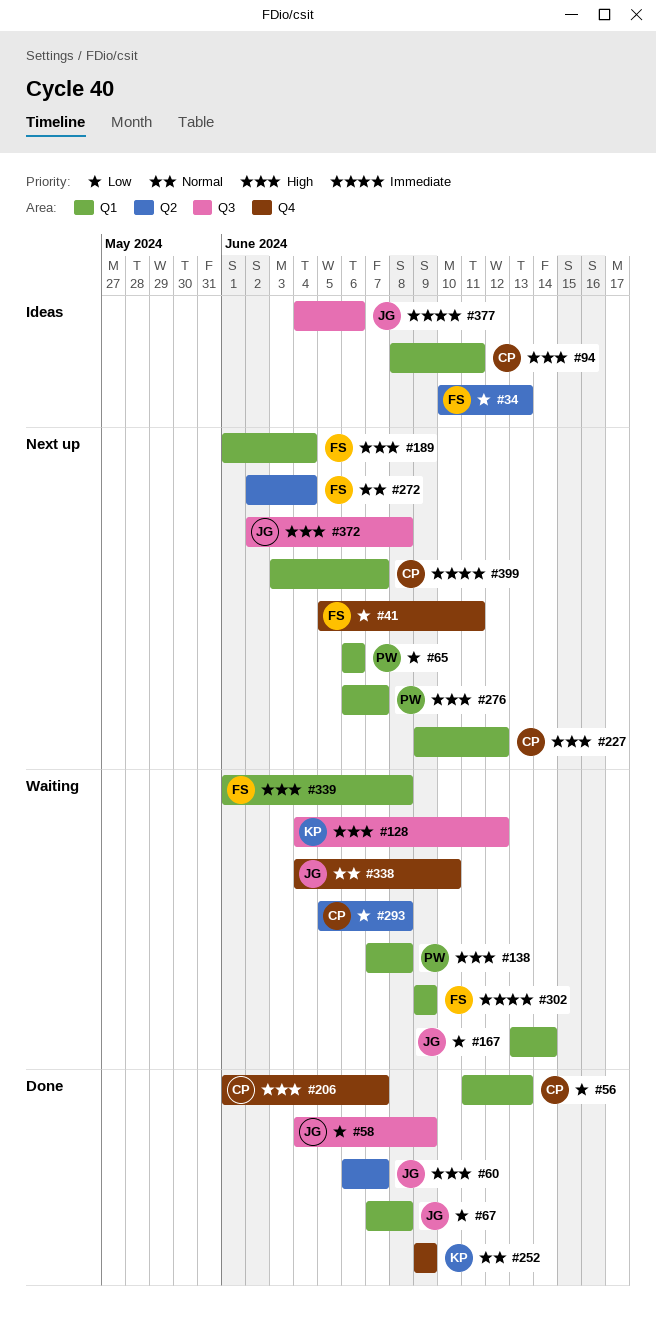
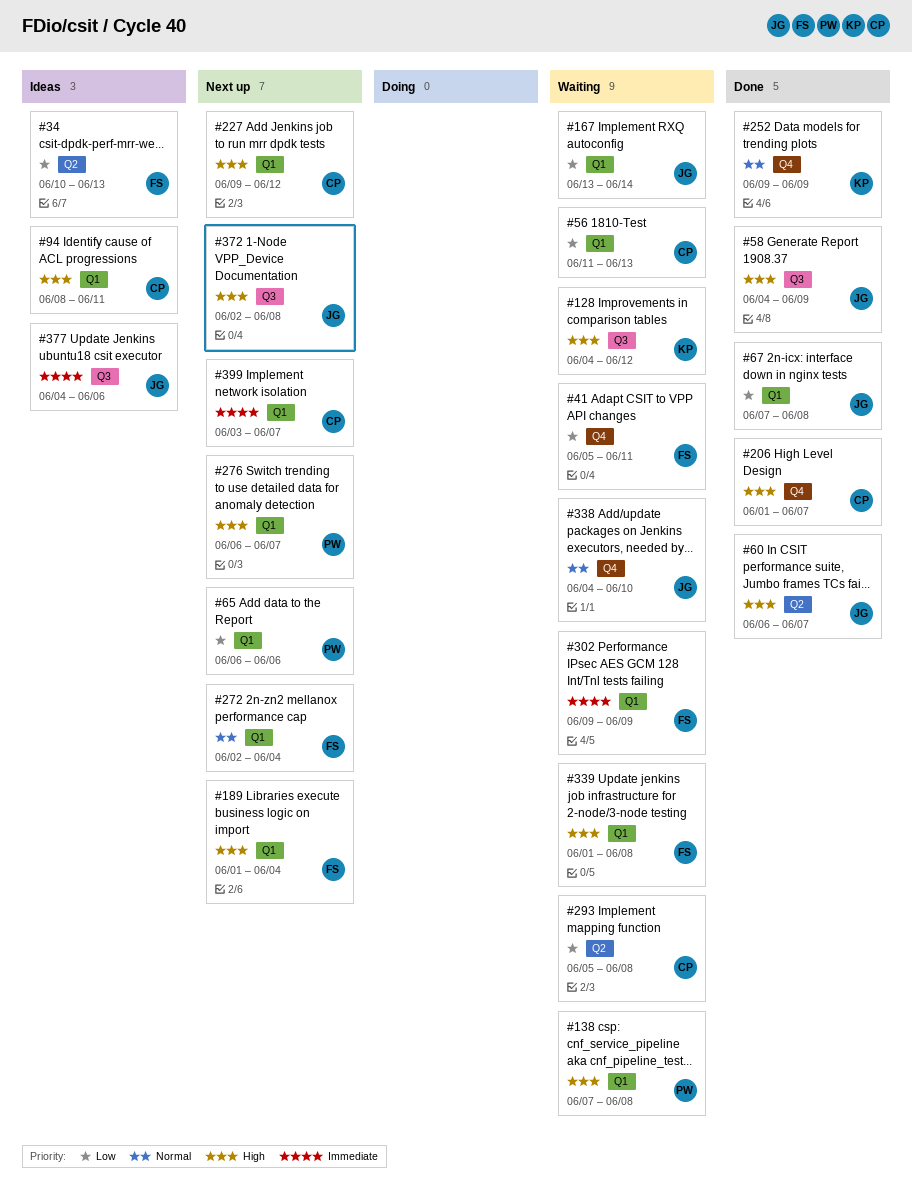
#41, status: Next up -> Waiting
#56, status: Done -> Waiting
#58, priority: Low -> High
#272, label: Q2 -> Q1

